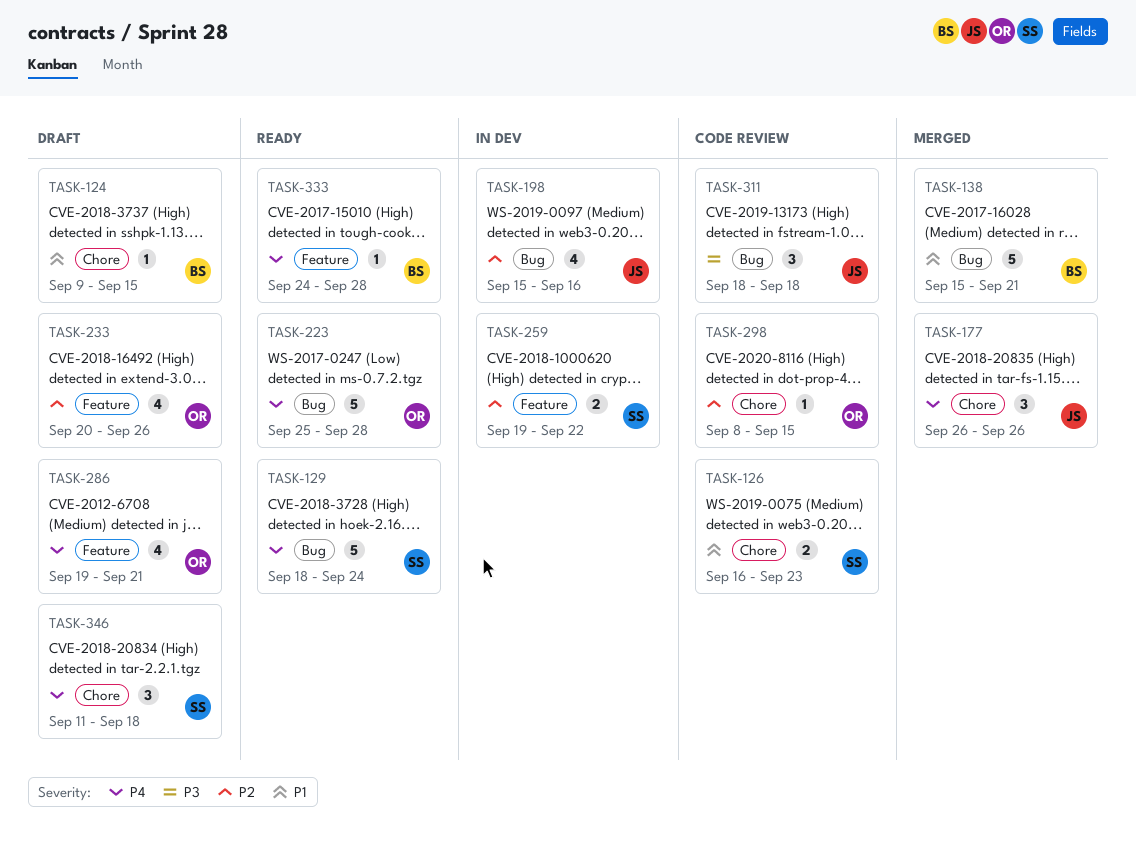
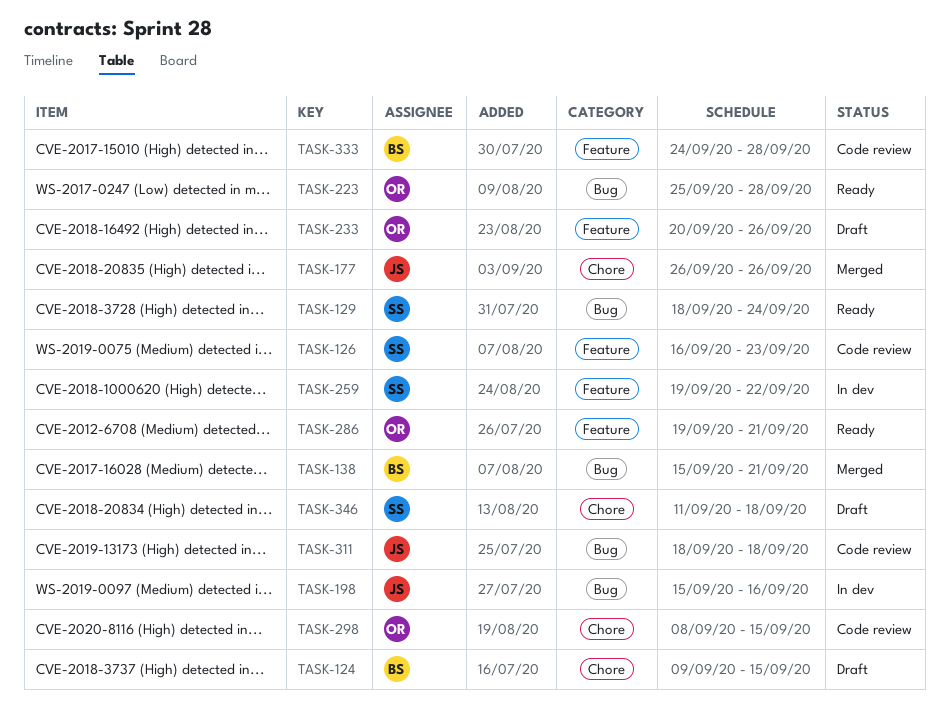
TASK-126, label: Chore -> Feature
TASK-286, status: Draft -> Ready
TASK-333, status: Ready -> Code review

